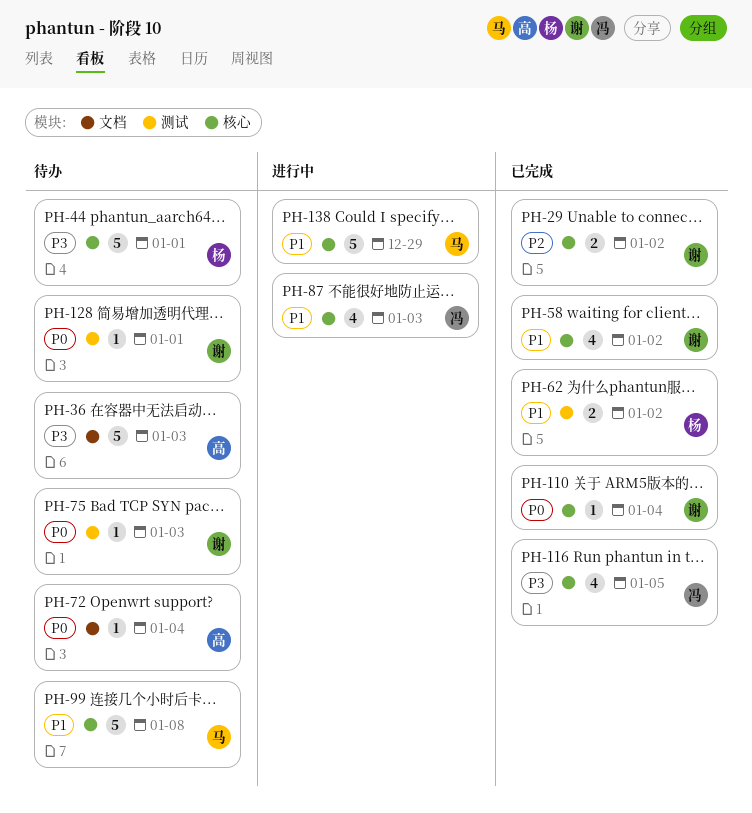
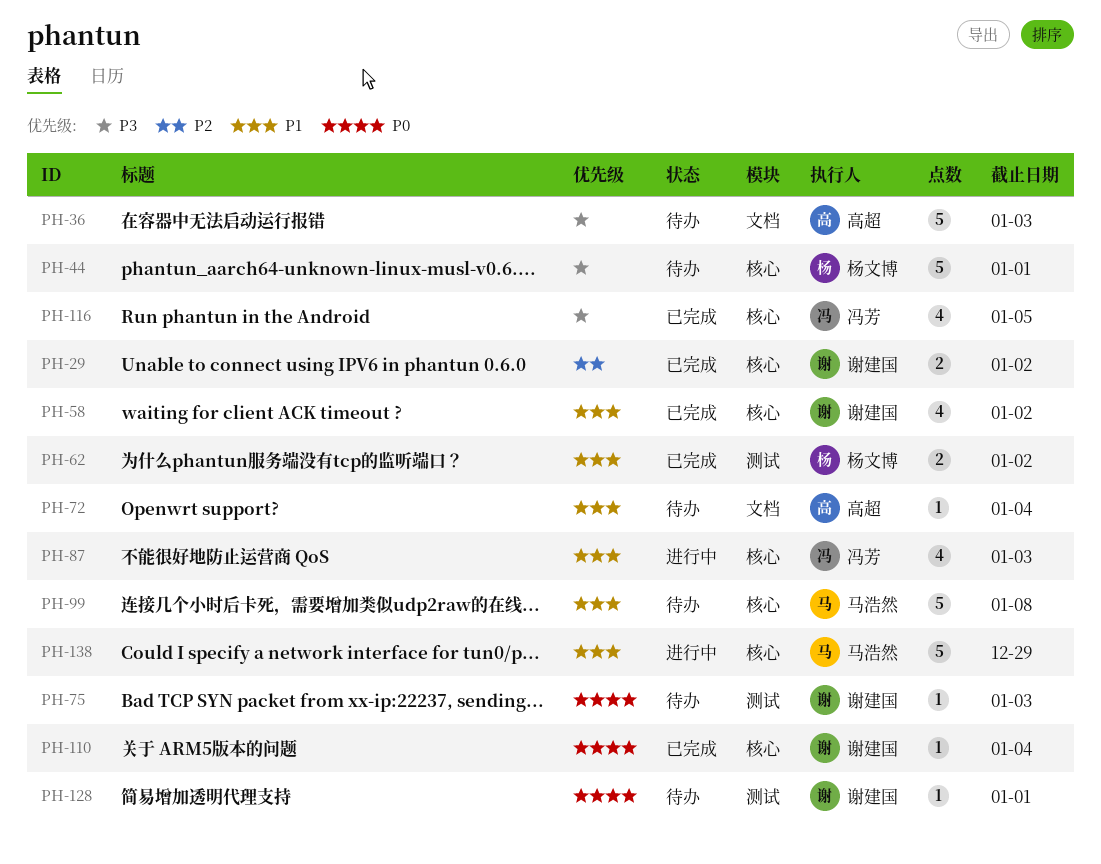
PH-72, priority: P0 -> P1

